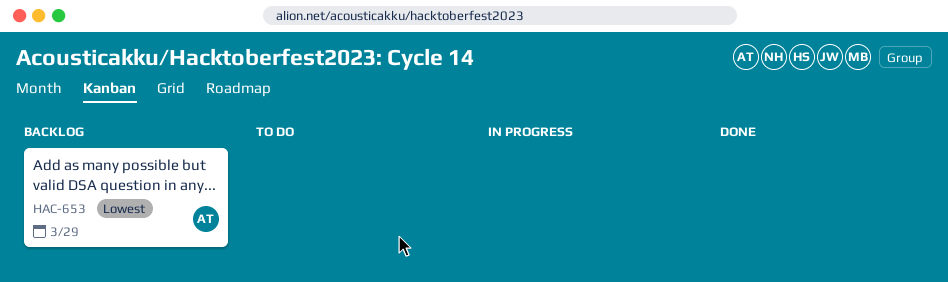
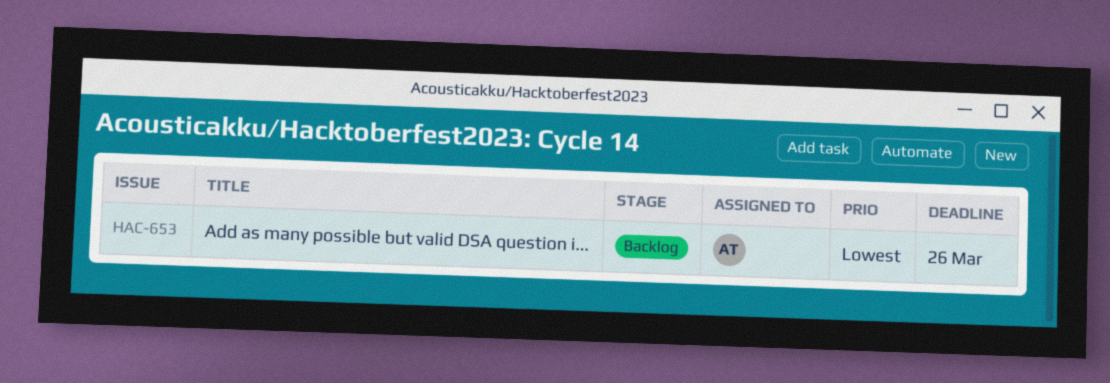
HAC-653, due: Mar 29 -> Mar 26

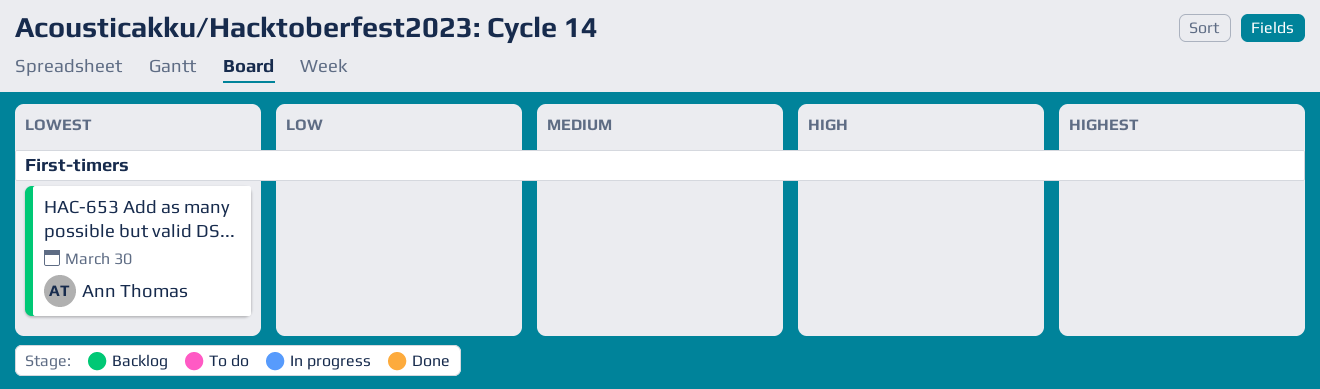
HAC-653, due: Mar 26 -> Mar 30

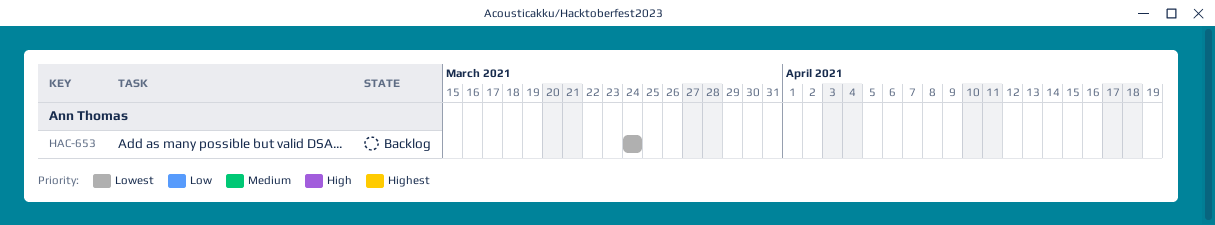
HAC-653, due: Mar 30 -> Mar 24

